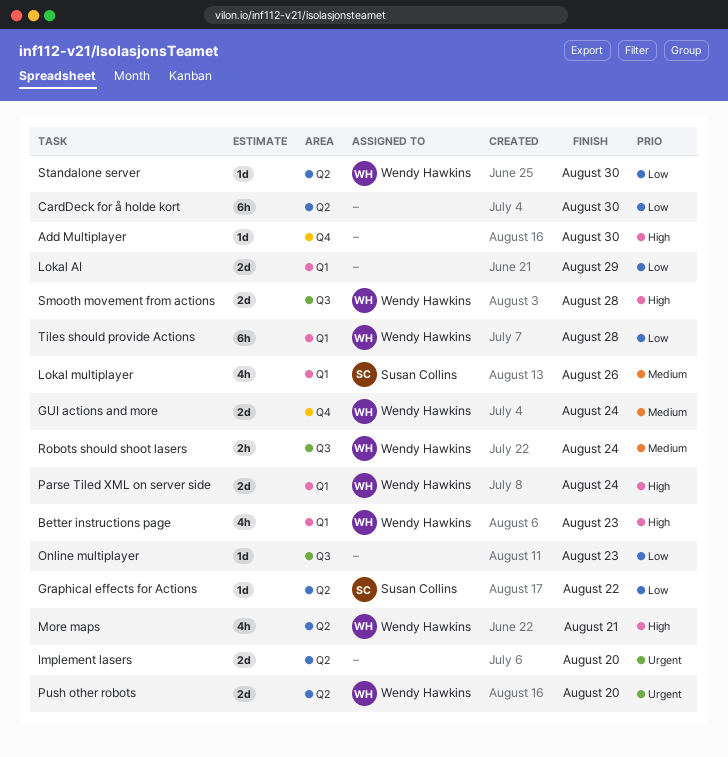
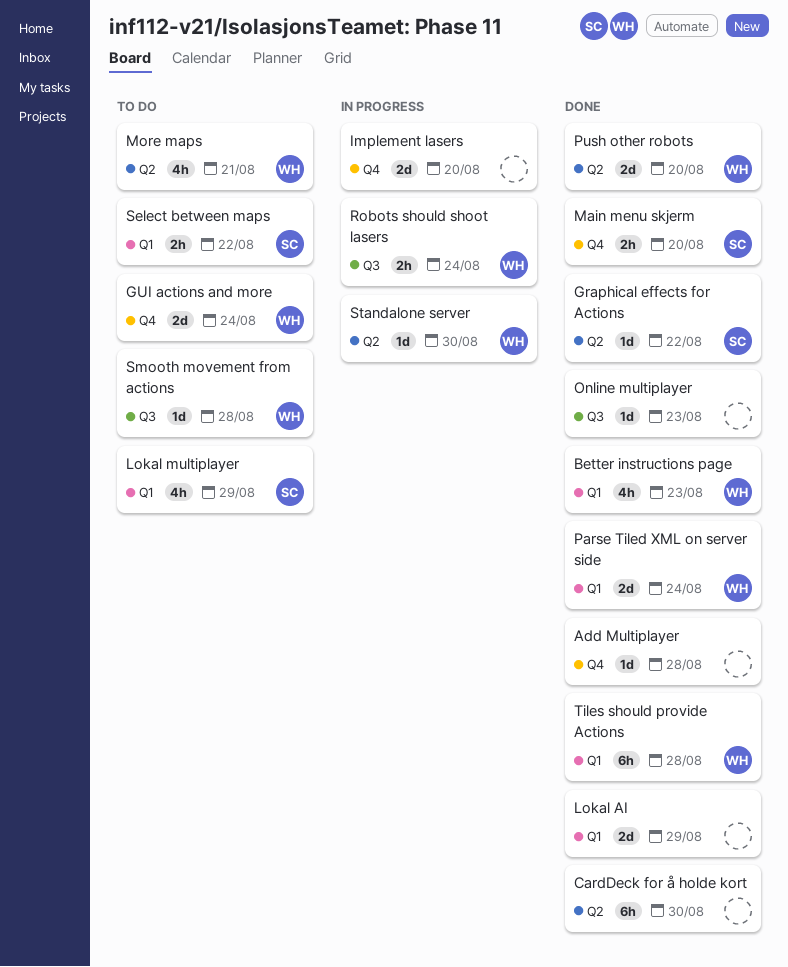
Add Multiplayer, due: Aug 30 -> Aug 28
Implement lasers, label: Q2 -> Q4
Lokal multiplayer, due: Aug 26 -> Aug 29
Main menu skjerm: none -> present
Select between maps: none -> present
Smooth movement from actions, estimate: 2d -> 1d

